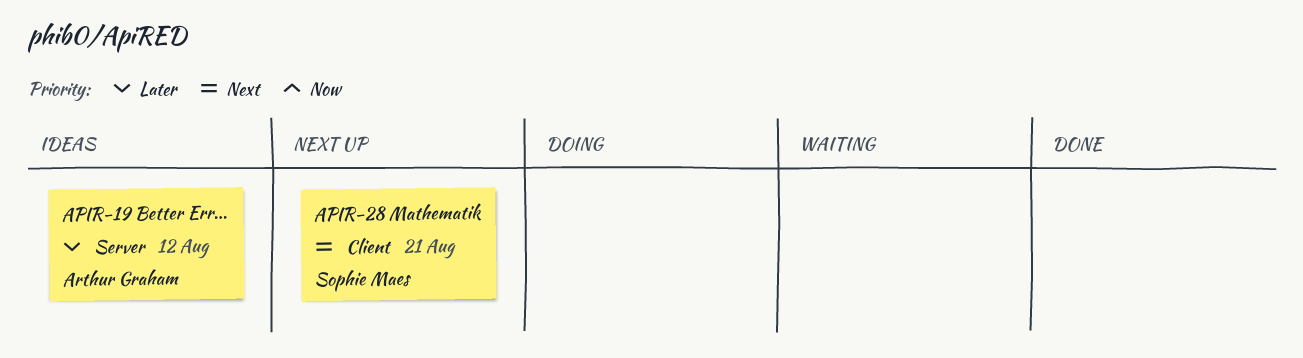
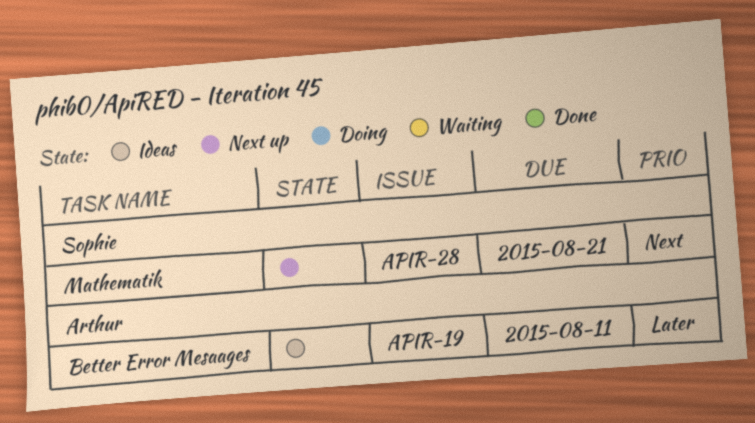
APIR-19, due: Aug 12 -> Aug 11

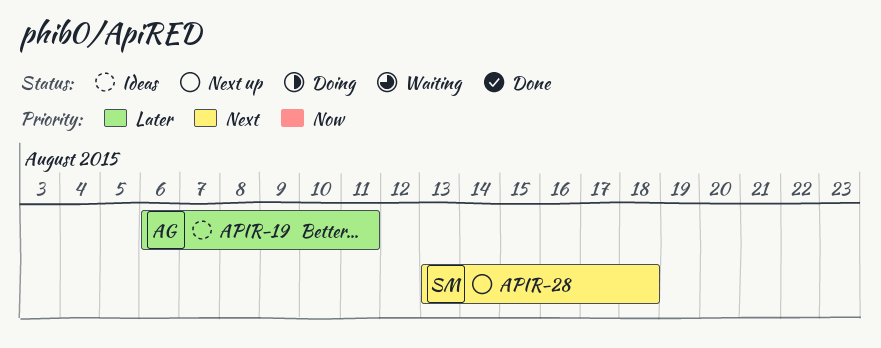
APIR-28, due: Aug 21 -> Aug 18

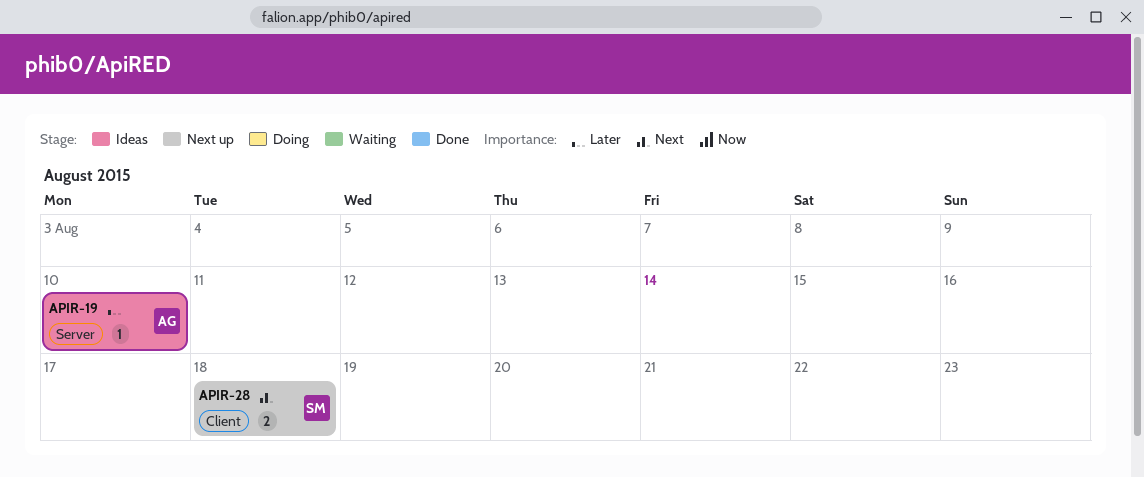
APIR-19, due: Aug 11 -> Aug 10

